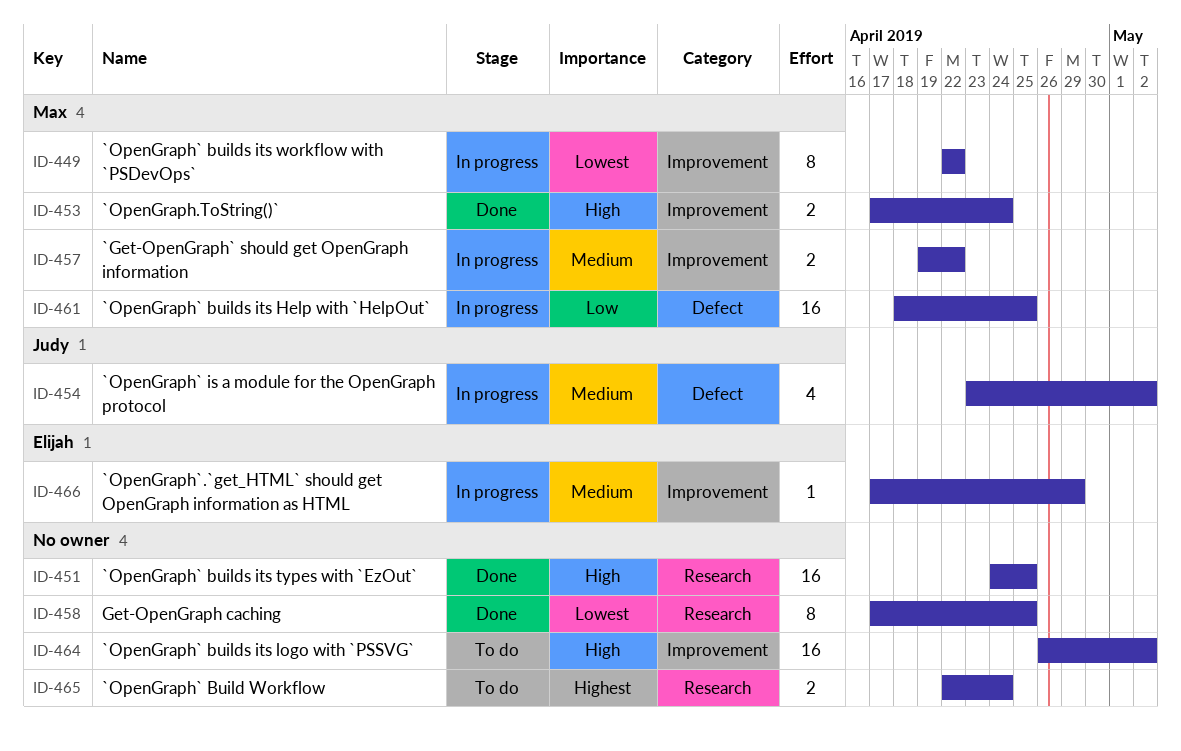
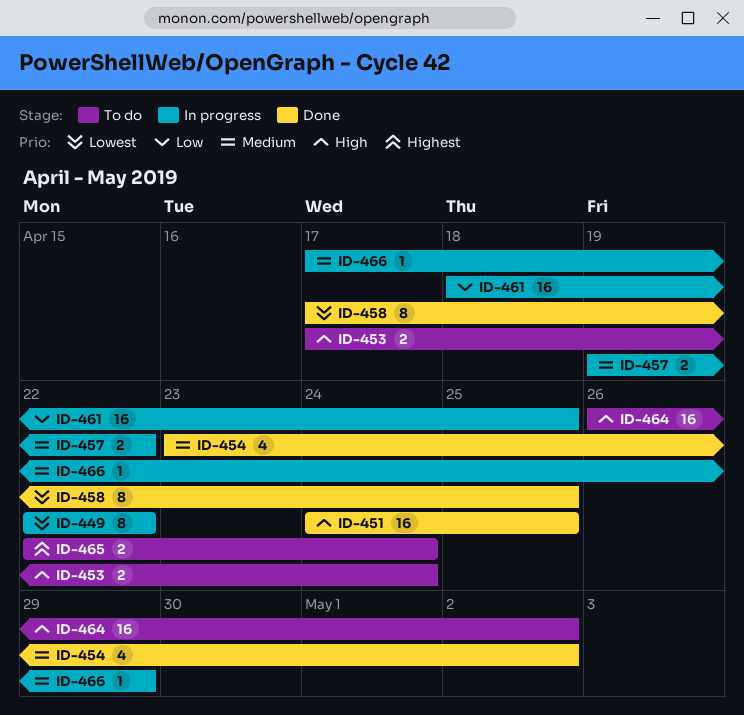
ID-453, status: Done -> To do
ID-454, status: In progress -> Done

